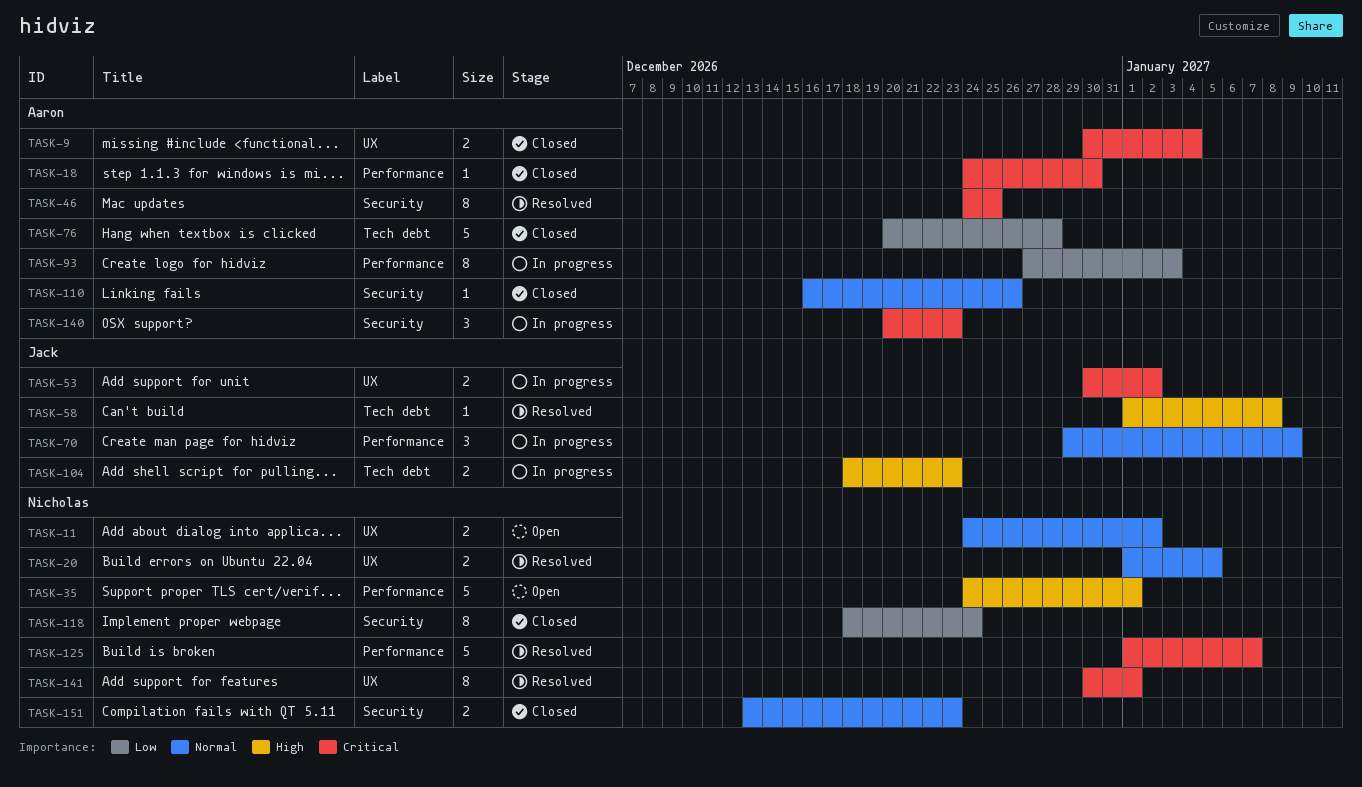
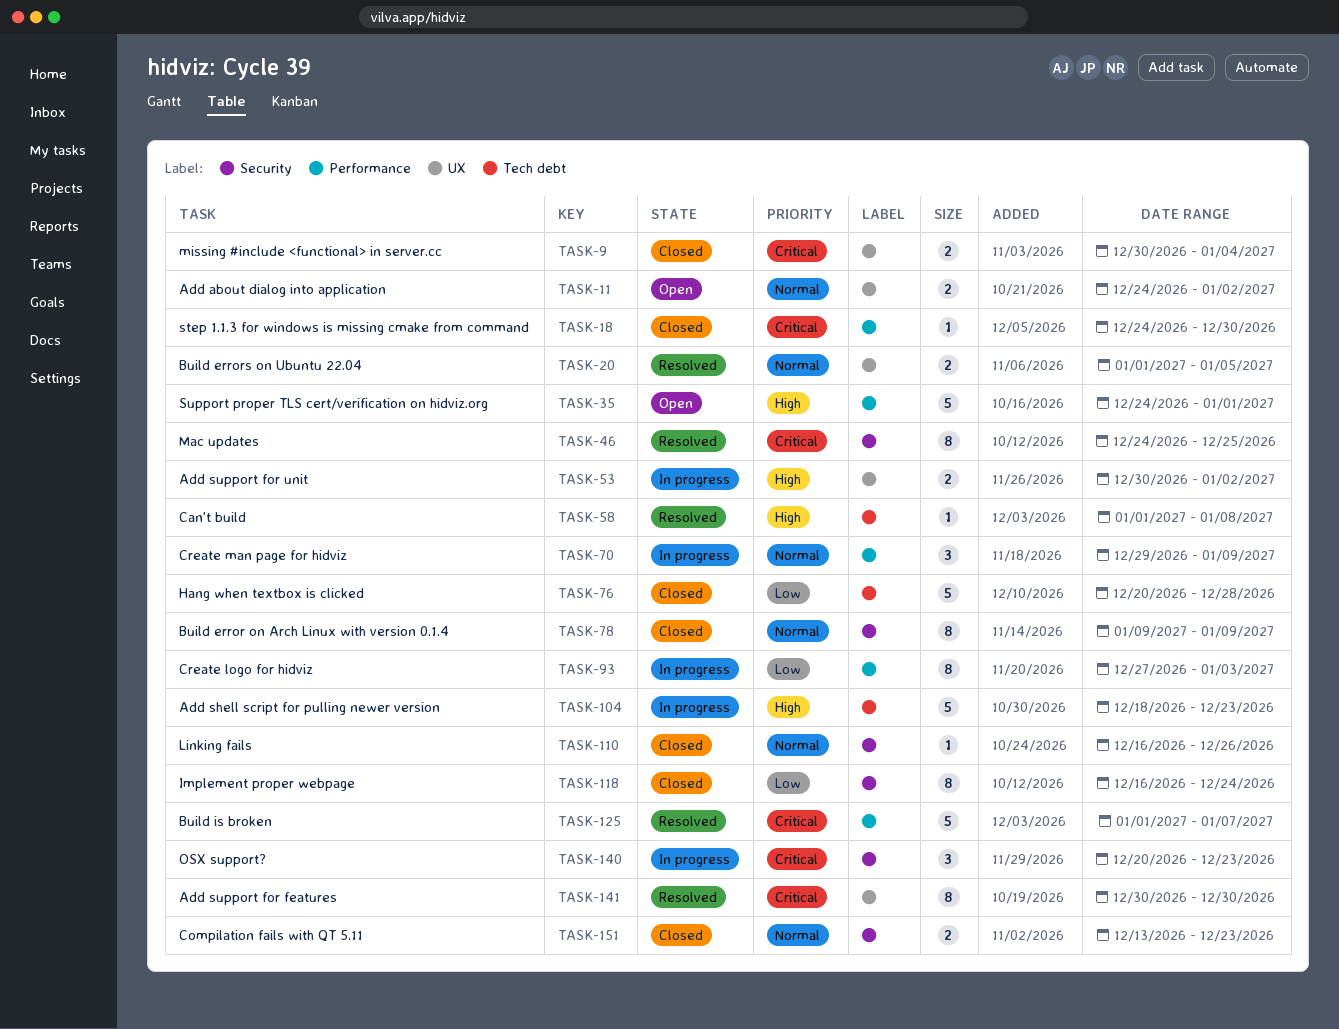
TASK-53, priority: Critical -> High
TASK-78: none -> present
TASK-104, estimate: 2 -> 5
TASK-118, start: Dec 18 -> Dec 16
TASK-141, due: Jan 1 -> Dec 30

